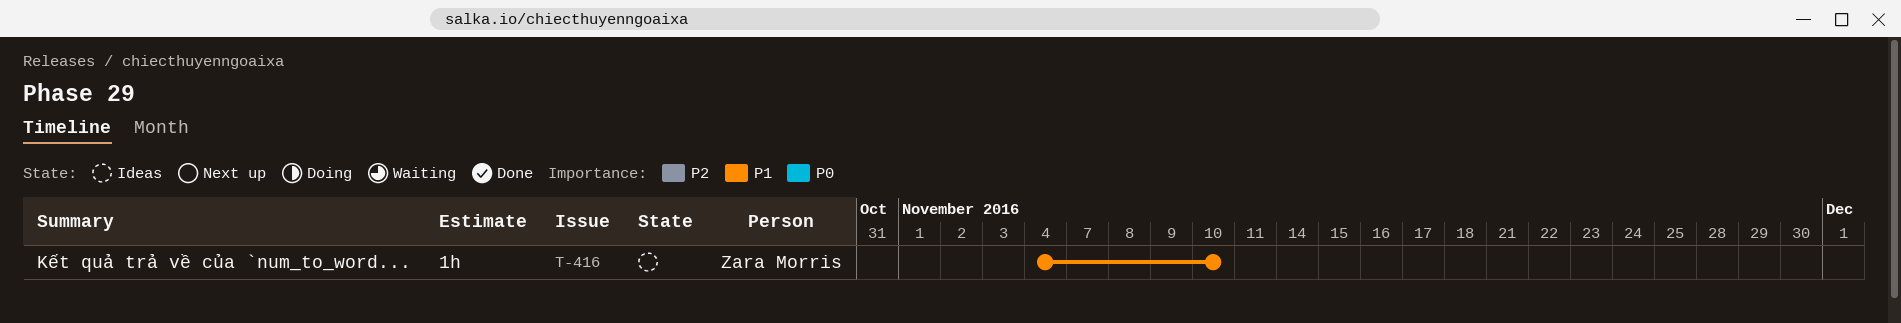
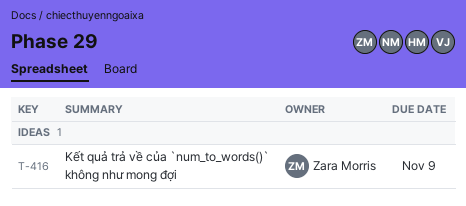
T-416, due: Nov 10 -> Nov 9

